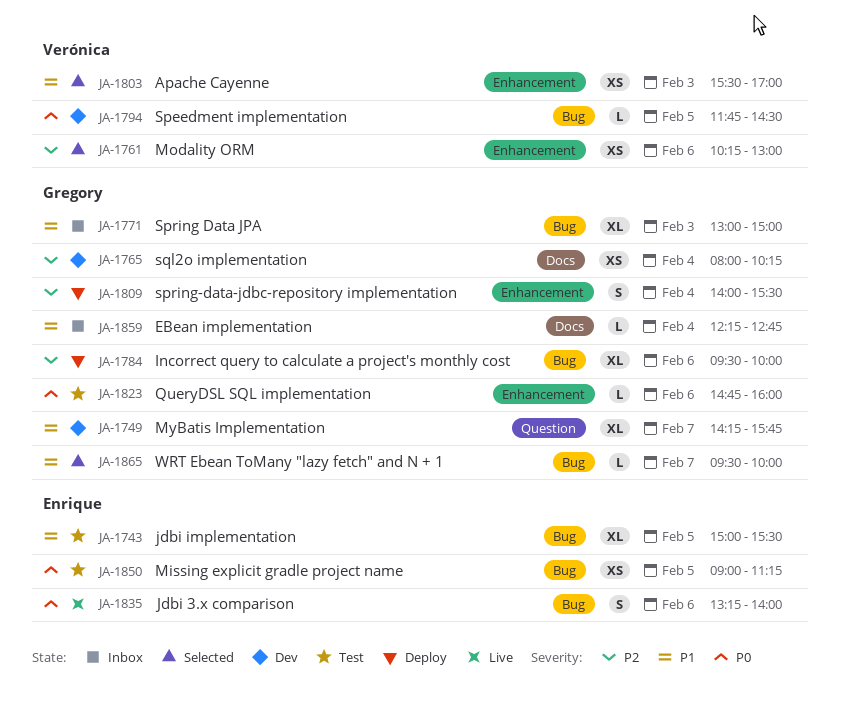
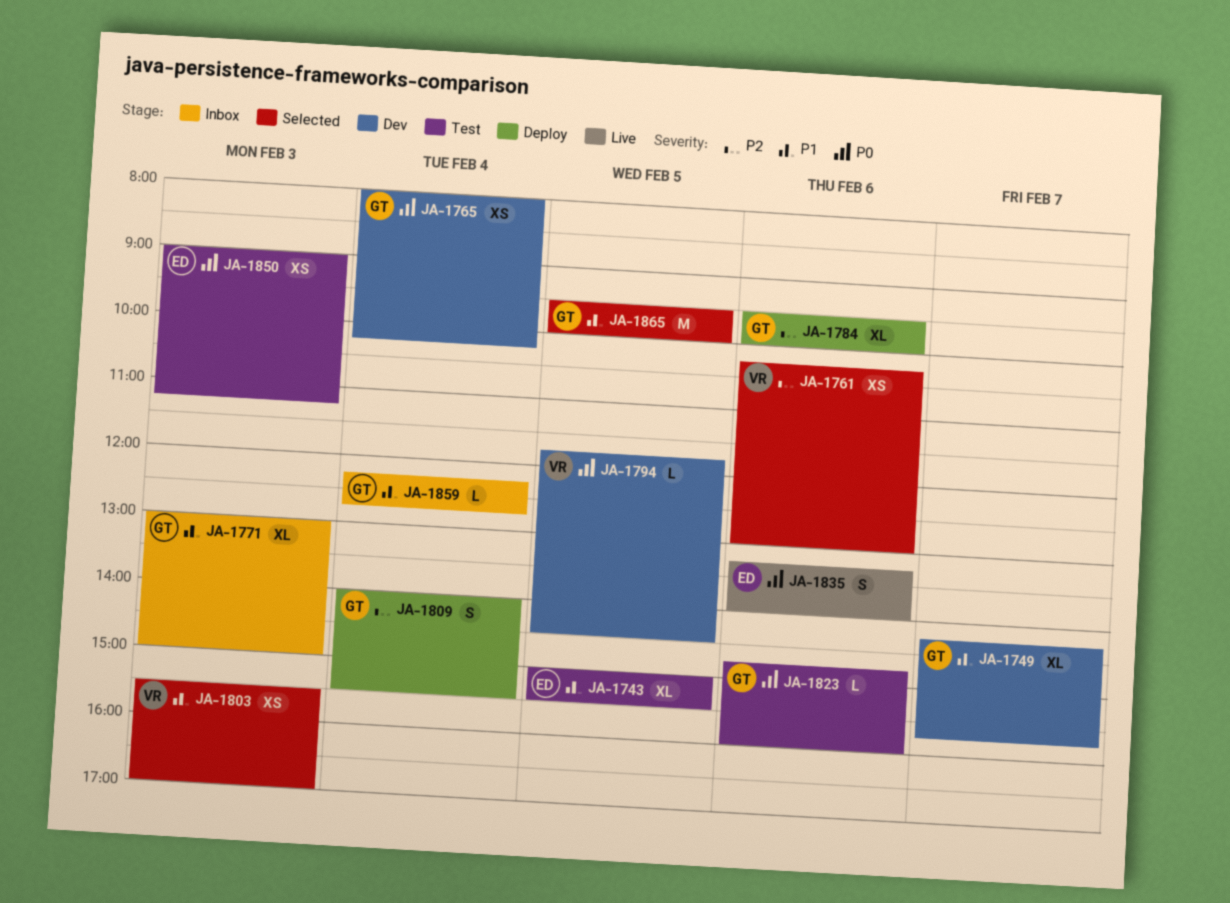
JA-1765, priority: P2 -> P0
JA-1850, day: Feb 5 -> Feb 3
JA-1865, estimate: L -> M
JA-1865, day: Feb 7 -> Feb 5

